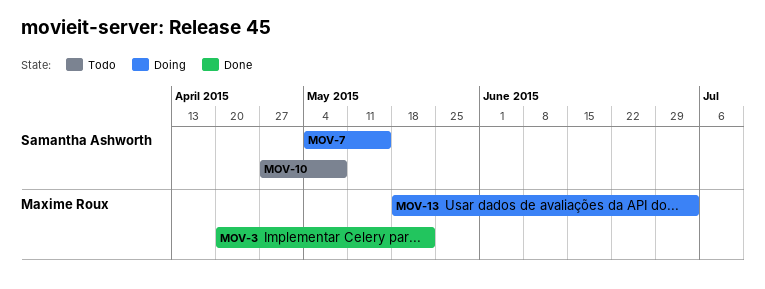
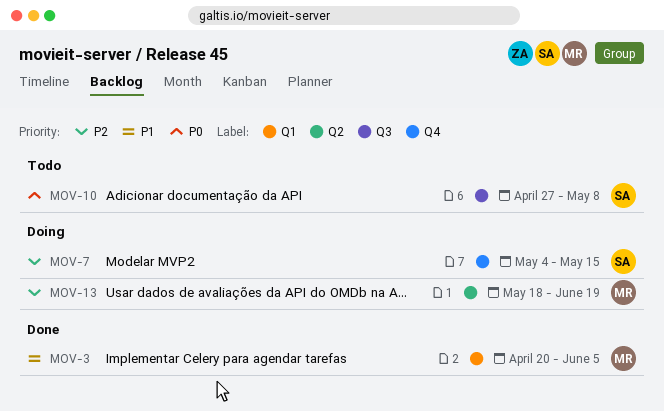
MOV-3, due: May 22 -> Jun 5
MOV-13, due: Jul 3 -> Jun 19

